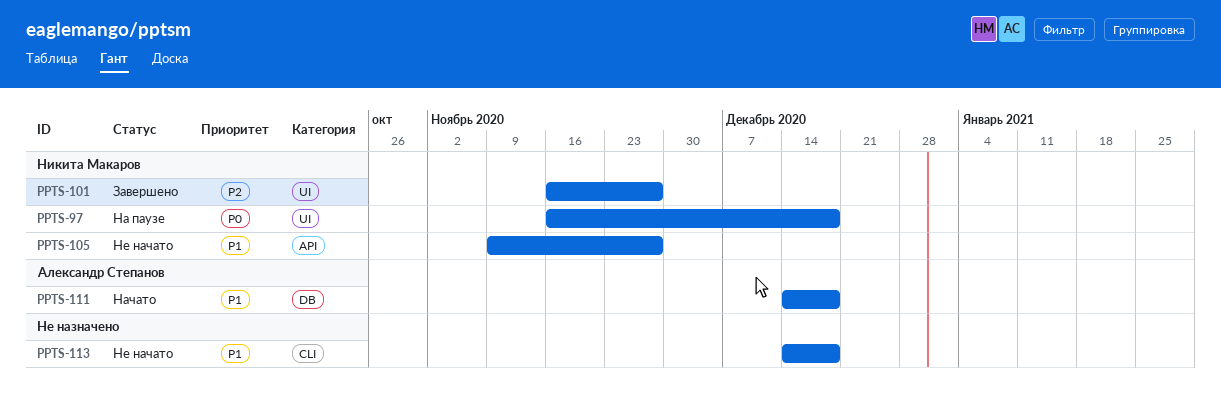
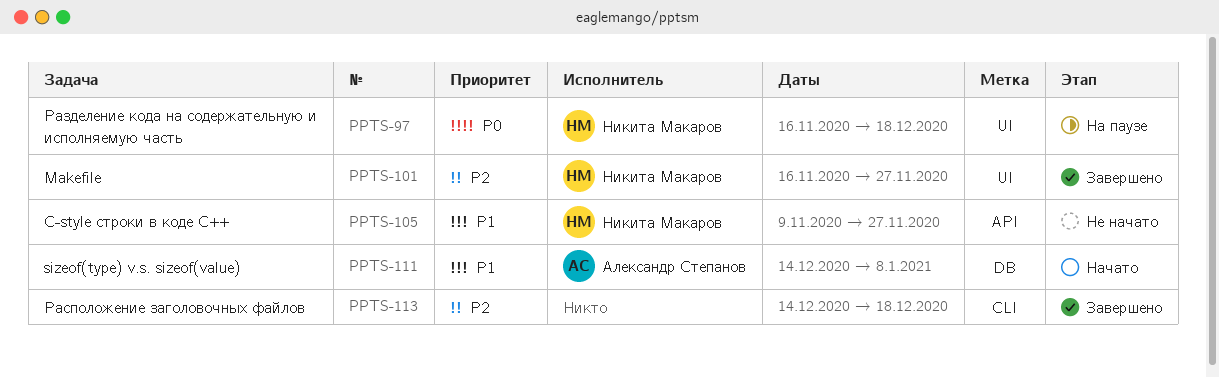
PPTS-111, due: Dec 18 -> Jan 8
PPTS-113, status: Не начато -> Завершено
PPTS-113, priority: P1 -> P2

